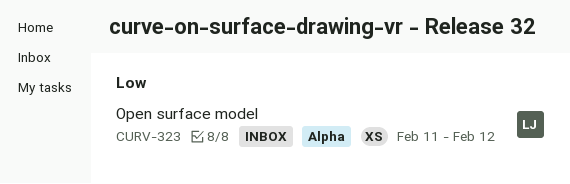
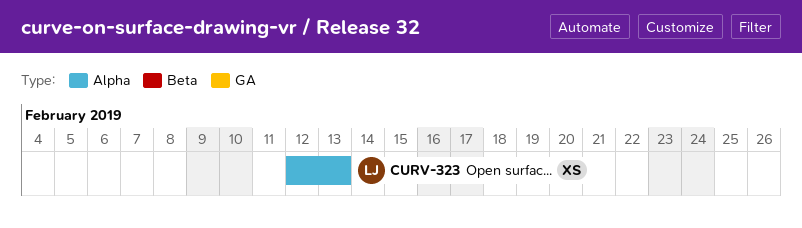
CURV-323, start: Feb 11 -> Feb 12
CURV-323, due: Feb 12 -> Feb 13

